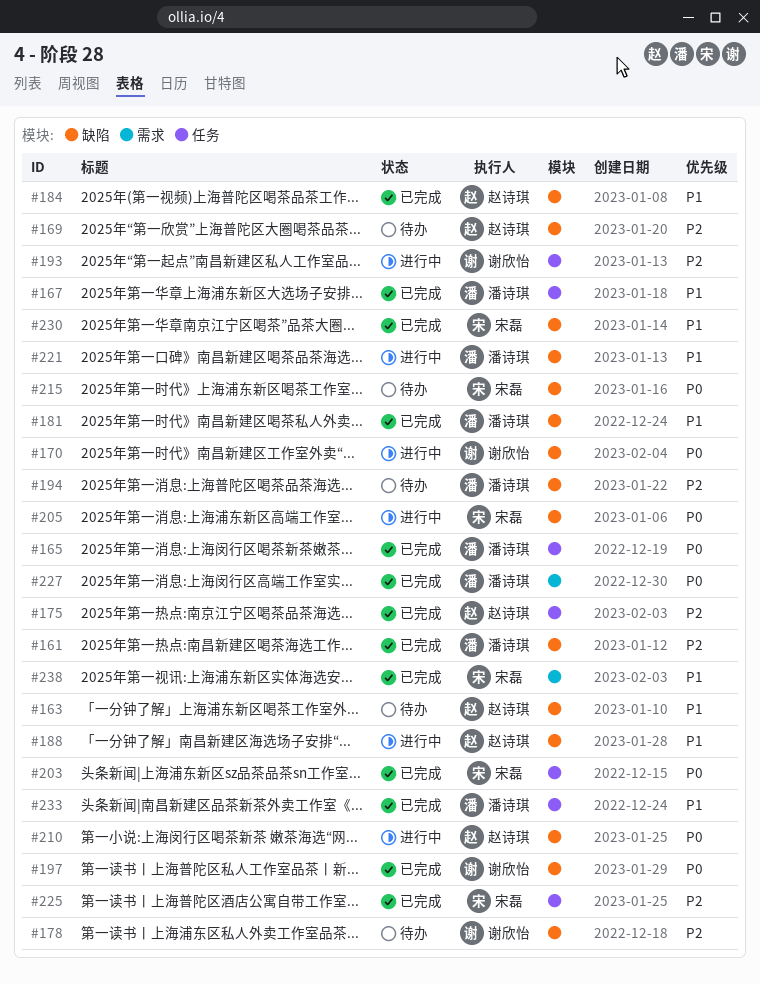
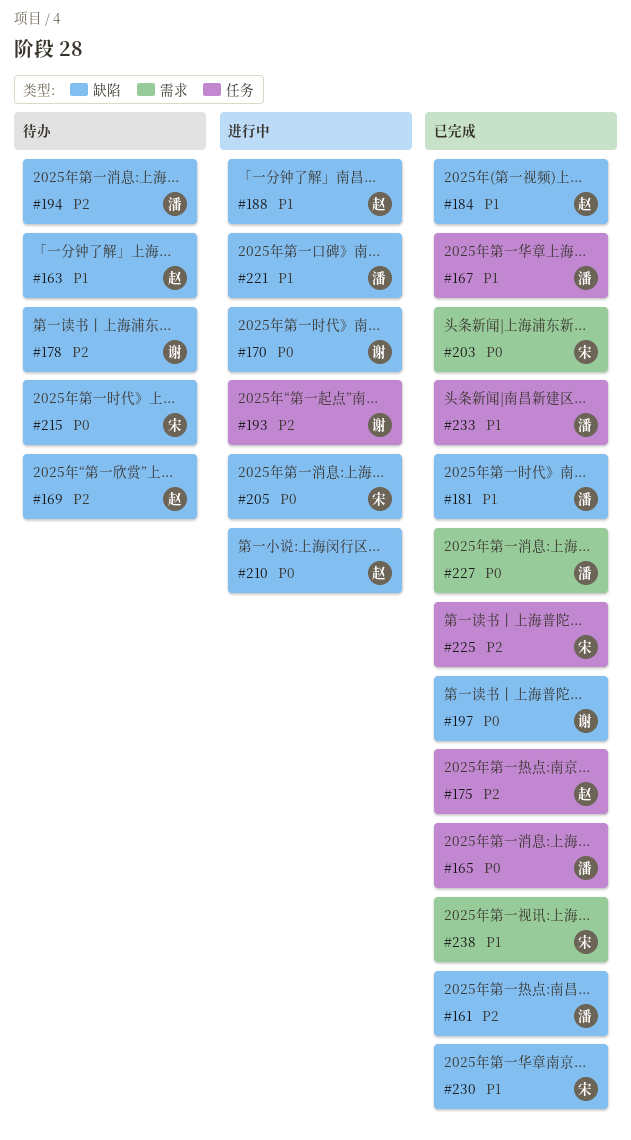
#203, label: 任务 -> 需求

